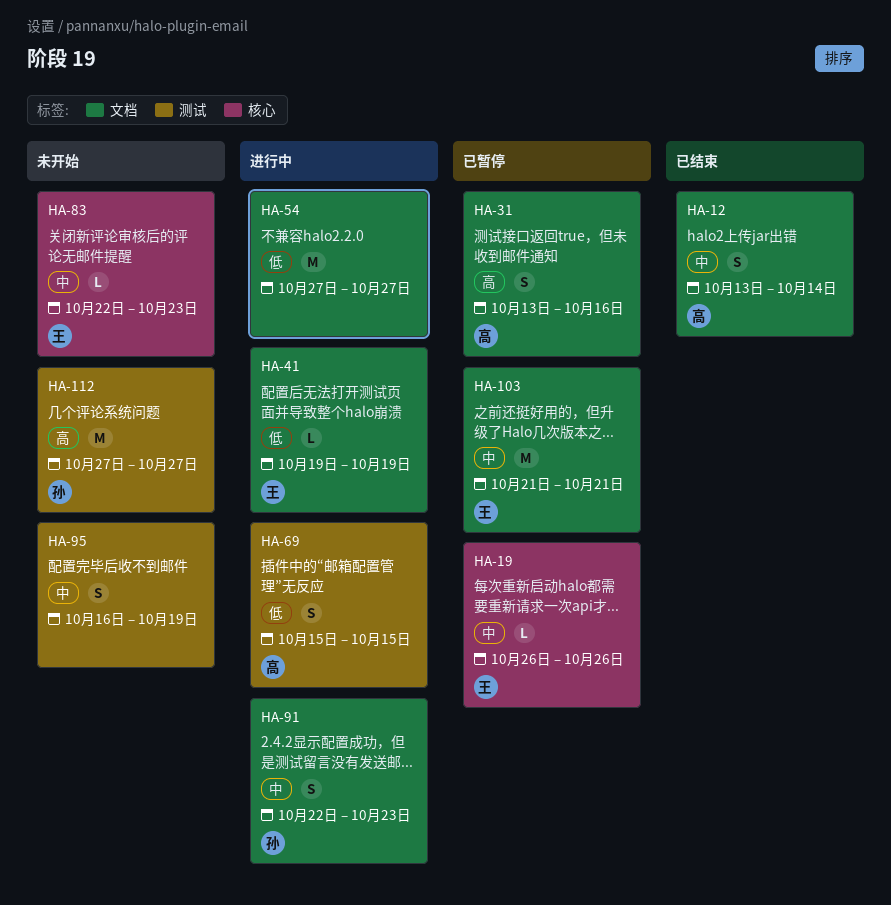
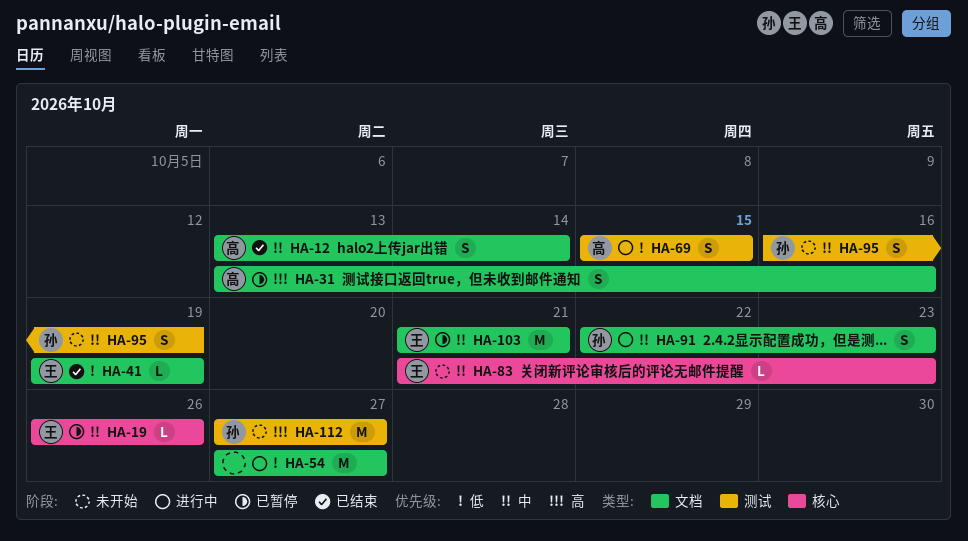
HA-41, status: 进行中 -> 已结束
HA-83, start: Oct 22 -> Oct 21
HA-95, owner: none -> 孙

